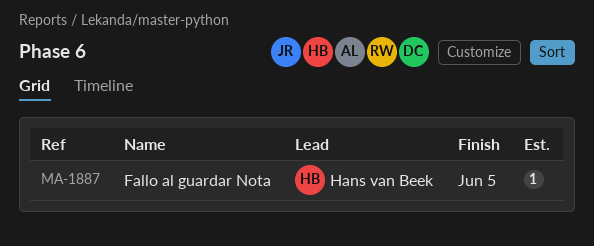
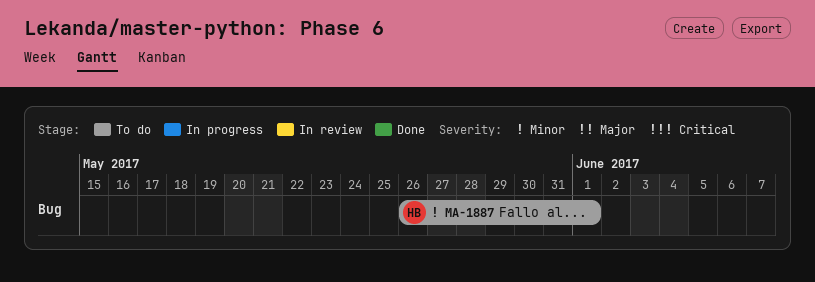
MA-1887, due: Jun 5 -> Jun 1

